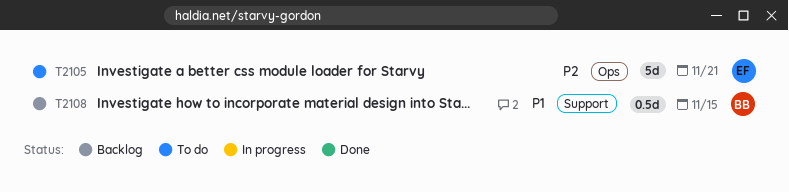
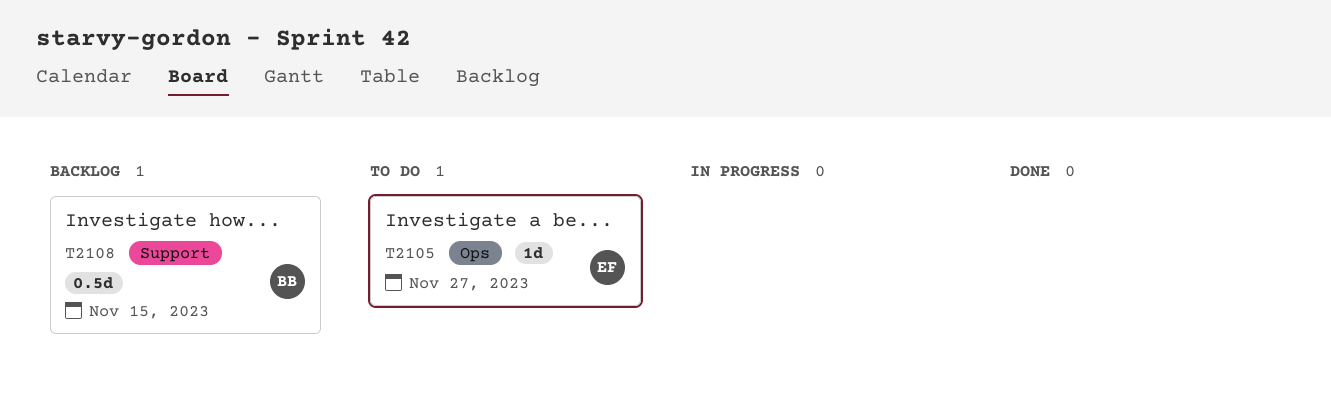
T2105, estimate: 5d -> 1d
T2105, due: Nov 21 -> Nov 27

